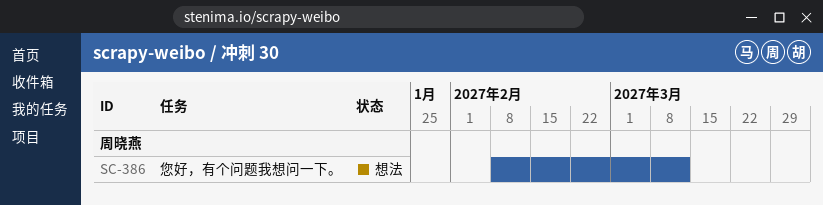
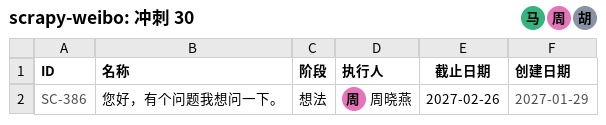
SC-386, due: Mar 12 -> Feb 26

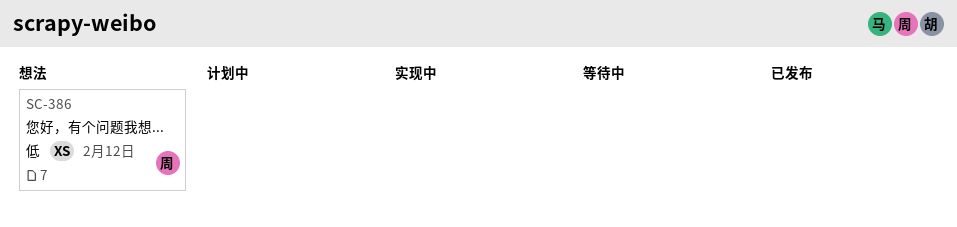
SC-386, due: Feb 26 -> Feb 12

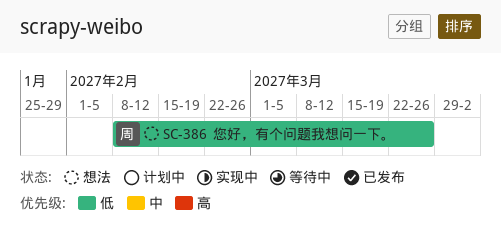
SC-386, due: Feb 12 -> Mar 26

